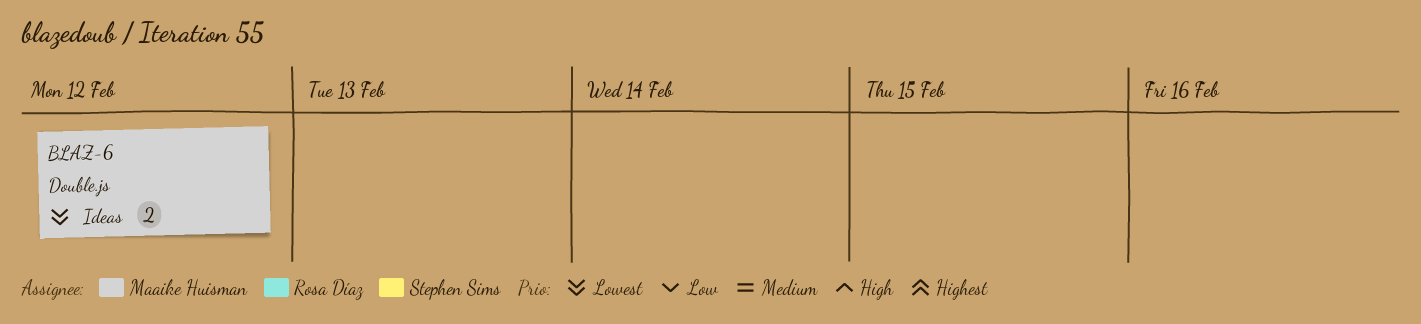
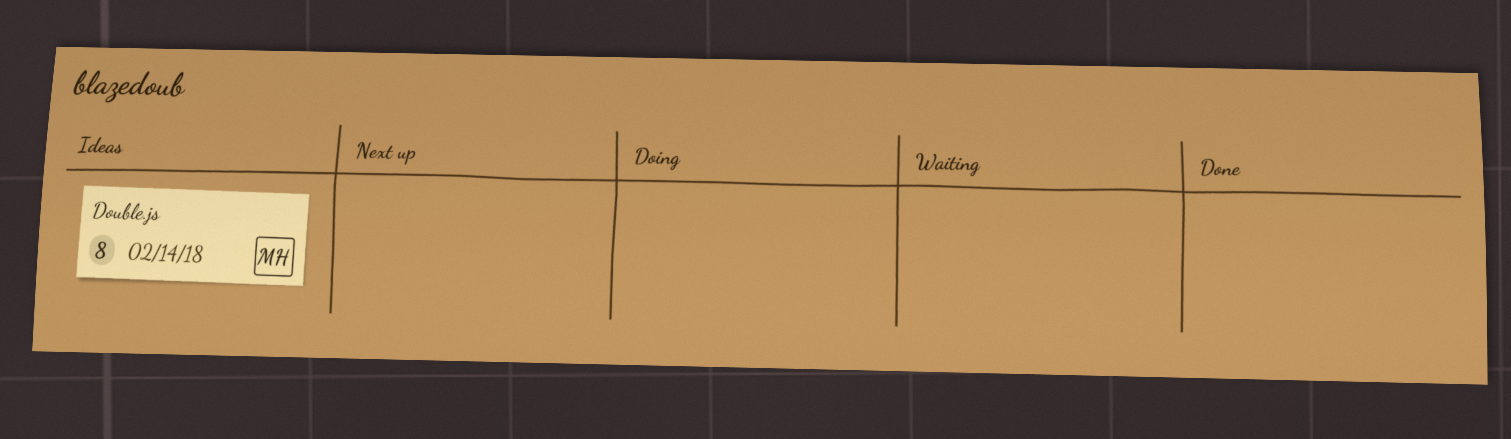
Double.js, estimate: 2 -> 8
Double.js, due: Feb 12 -> Feb 14

